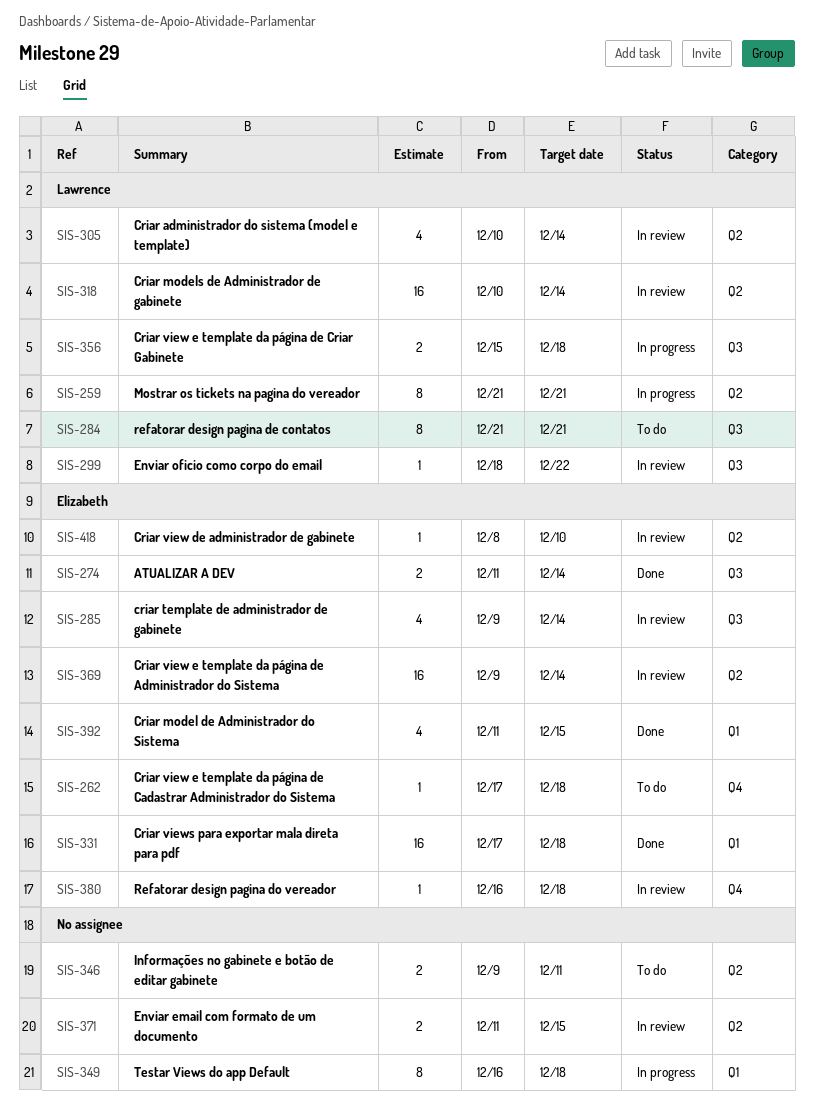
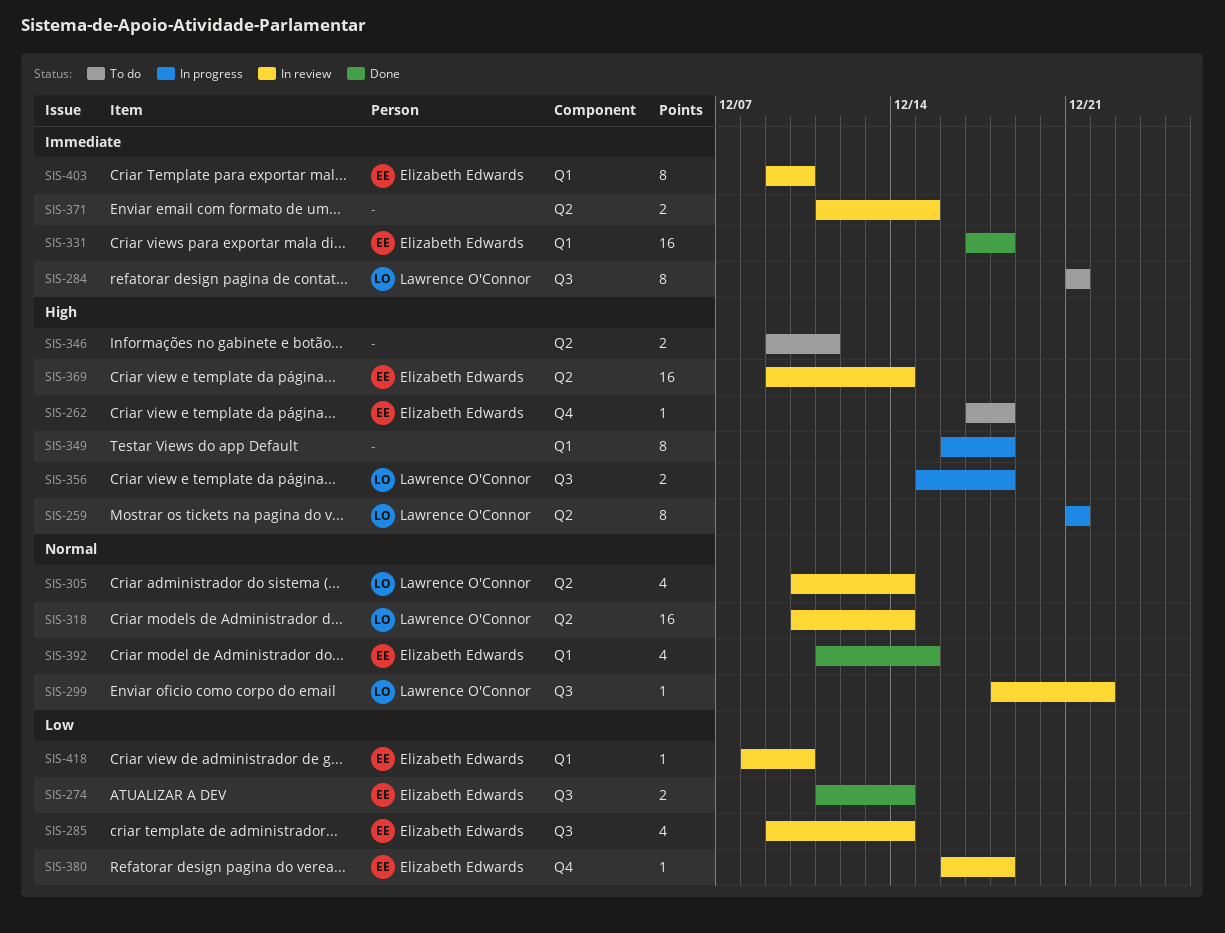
SIS-403: none -> present
SIS-418, label: Q2 -> Q1

